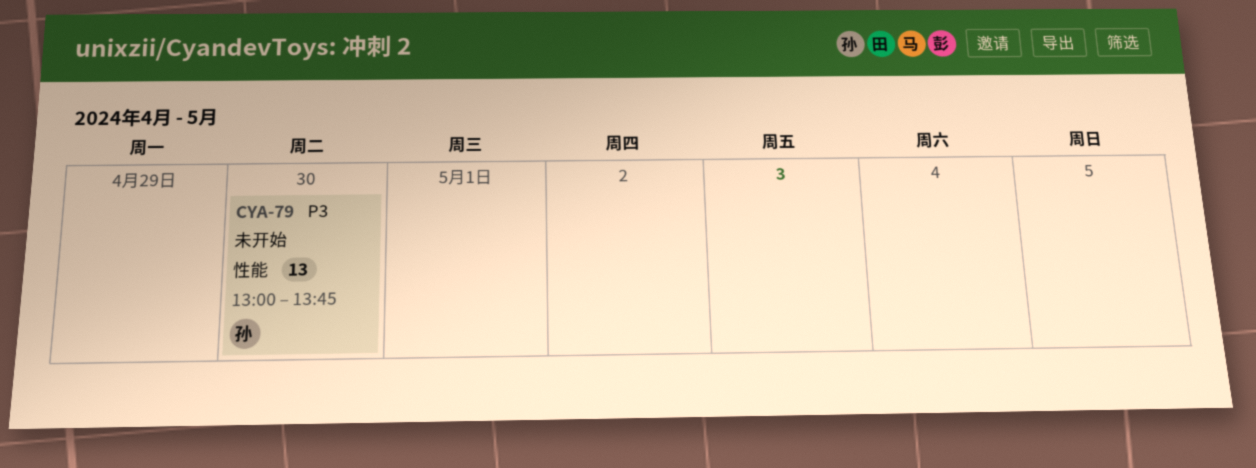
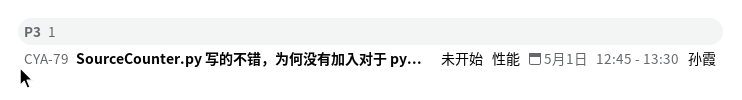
CYA-79, day: Apr 30 -> May 1
CYA-79, begins: 13:00 -> 12:45
CYA-79, ends: 13:45 -> 13:30

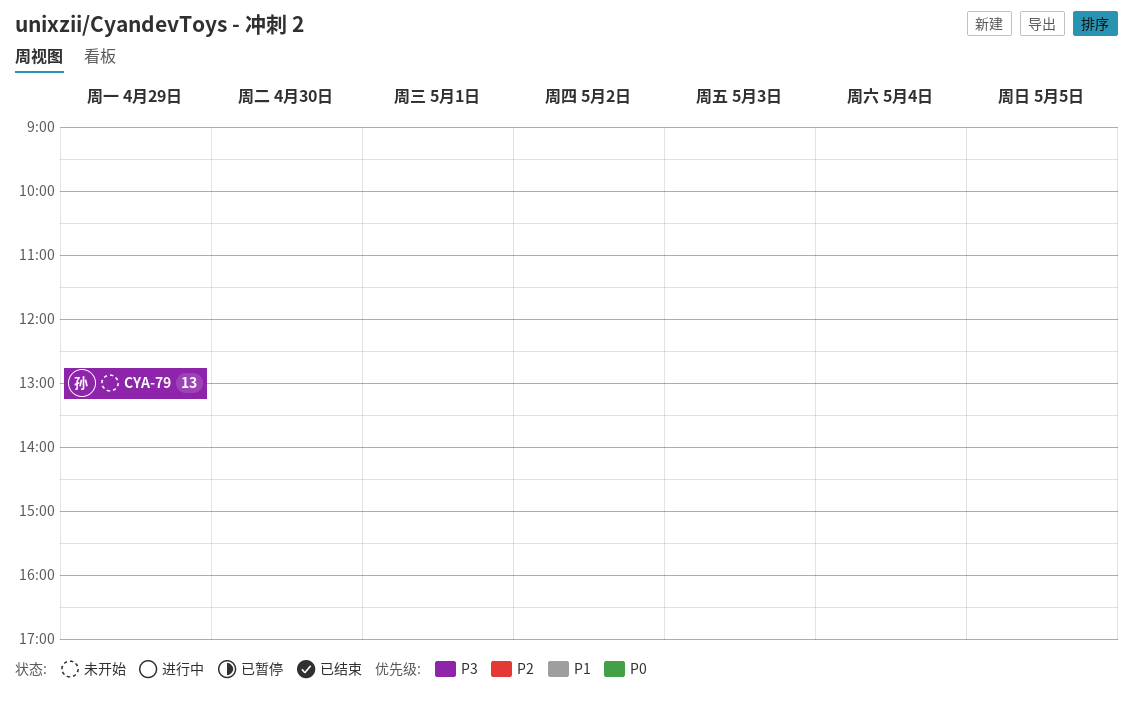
CYA-79, day: May 1 -> Apr 29
CYA-79, ends: 13:30 -> 13:15

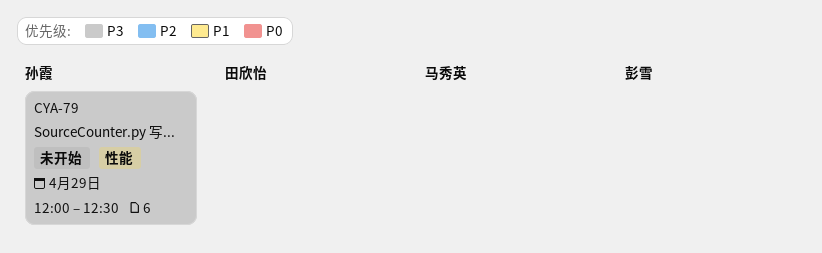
CYA-79, begins: 12:45 -> 12:00
CYA-79, ends: 13:15 -> 12:30

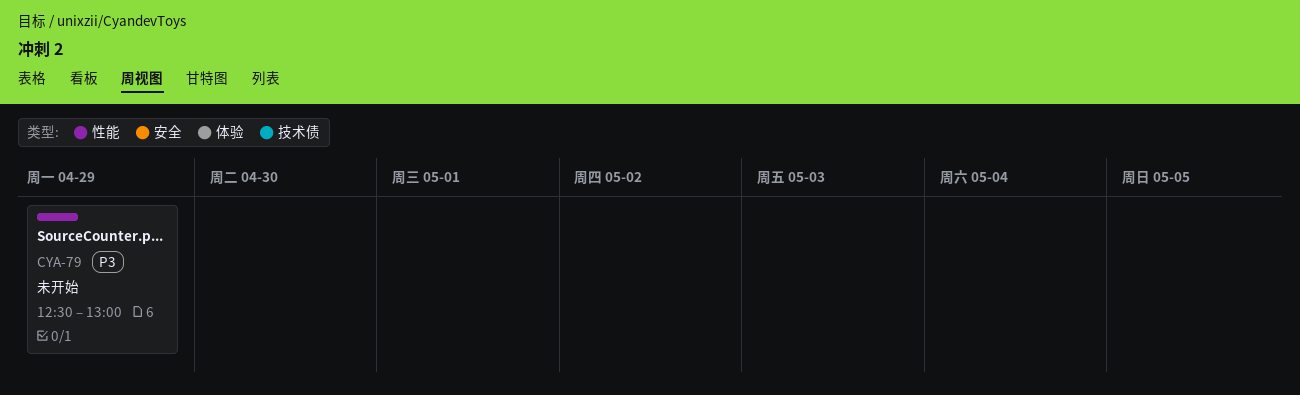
CYA-79, begins: 12:00 -> 12:30
CYA-79, ends: 12:30 -> 13:00

